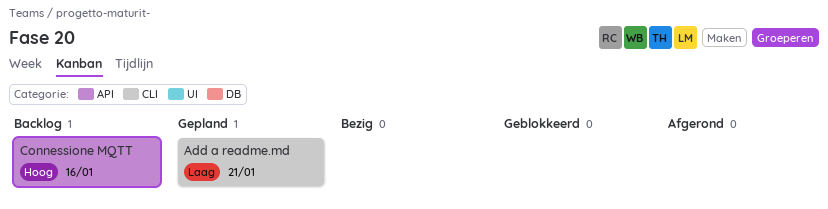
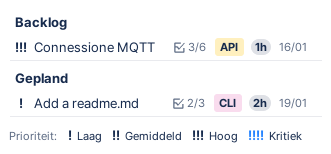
Add a readme.md, due: Jan 21 -> Jan 19

